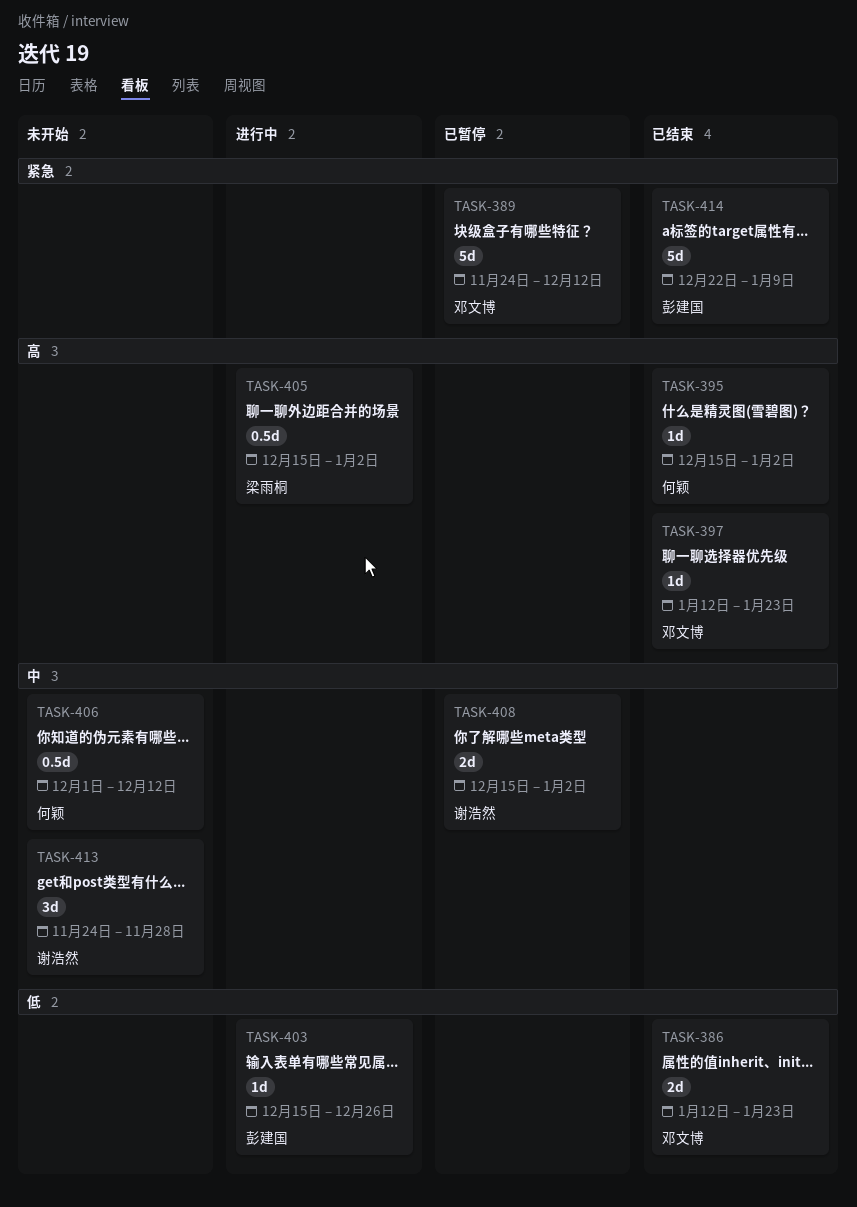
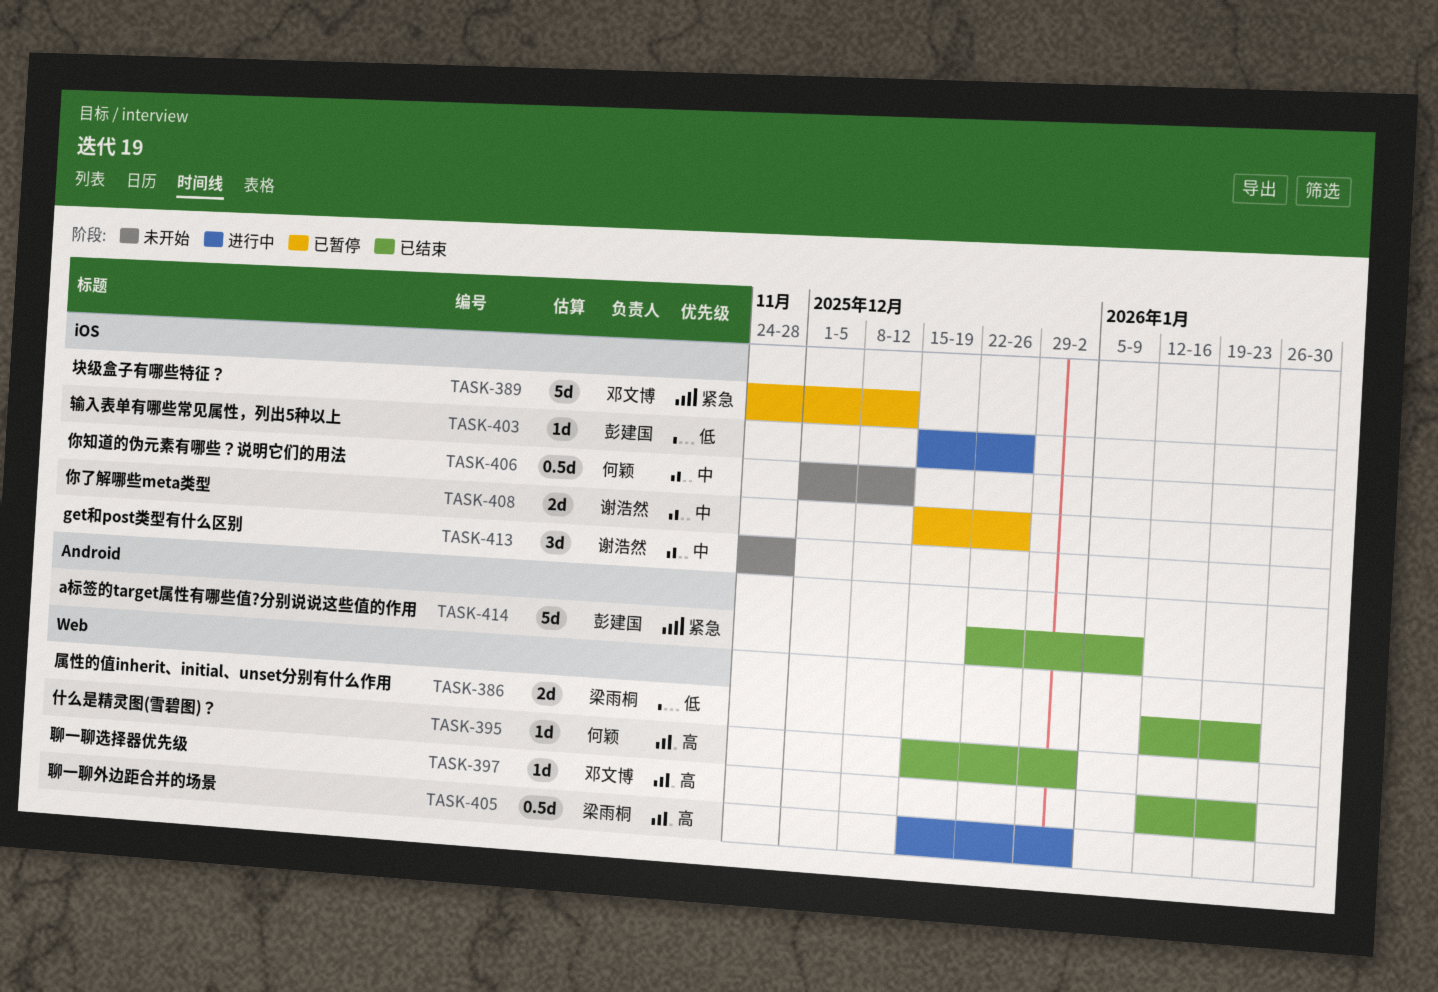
TASK-386, owner: 邓文博 -> 梁雨桐
TASK-408, due: Jan 2 -> Dec 26

